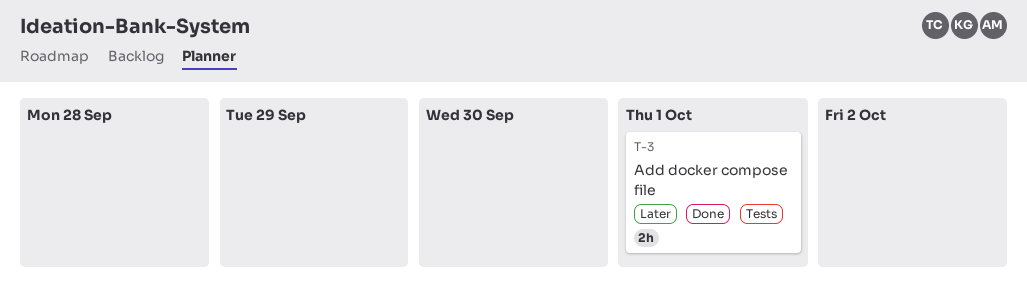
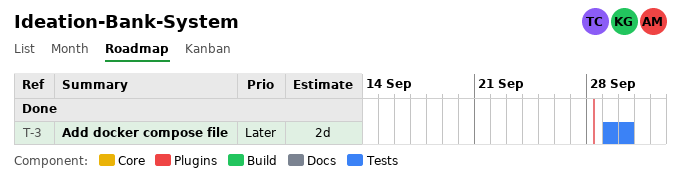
T-3, estimate: 2h -> 2d
T-3, due: Oct 1 -> Sep 30

